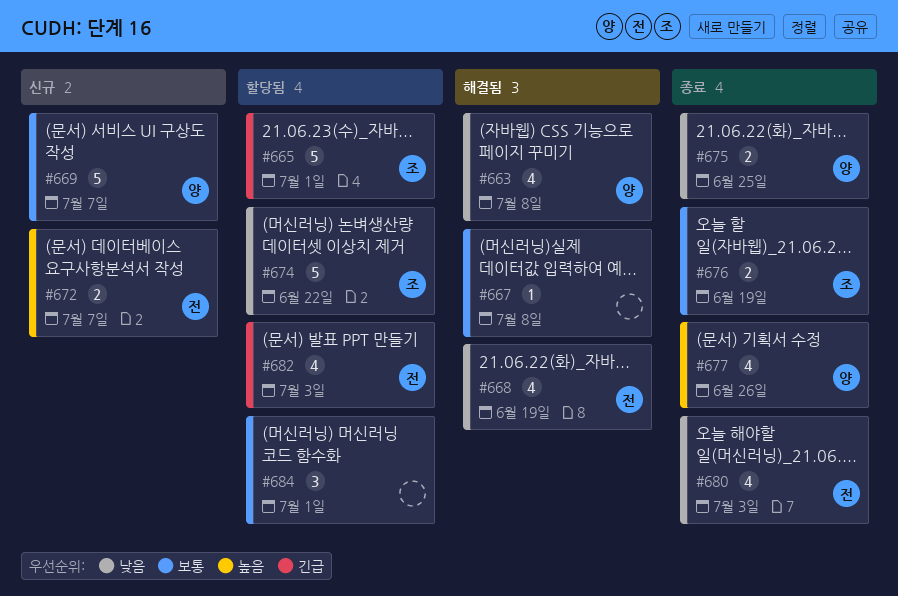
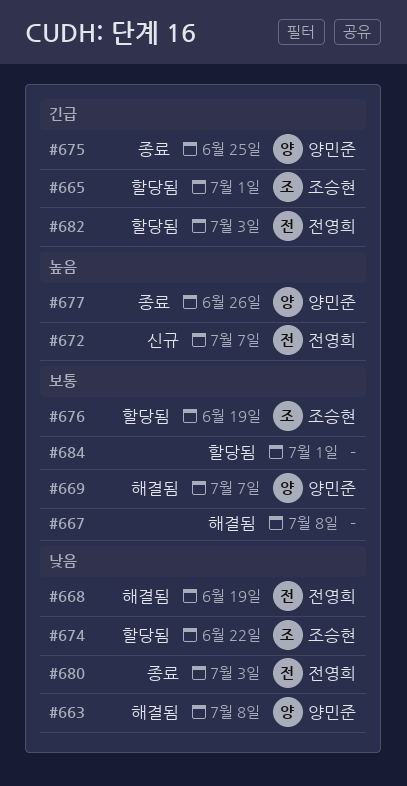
#669, status: 신규 -> 해결됨
#675, priority: 낮음 -> 긴급
#676, status: 종료 -> 할당됨

